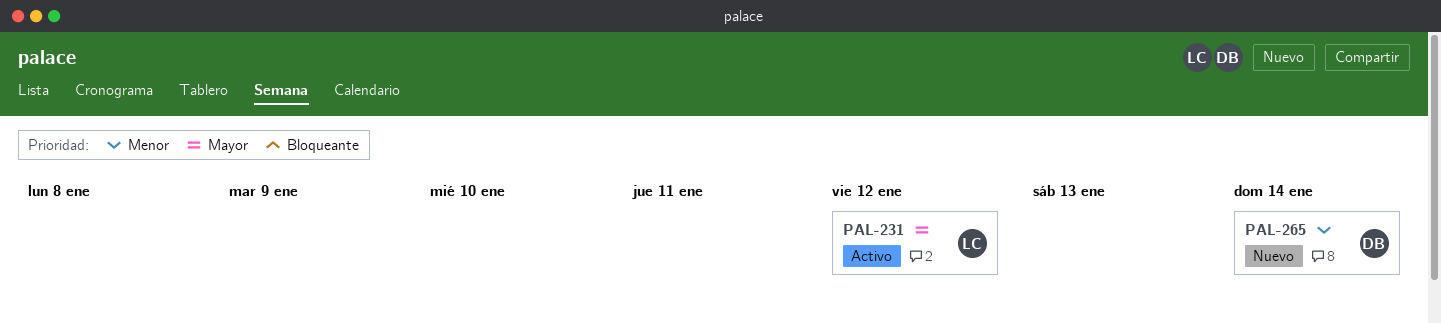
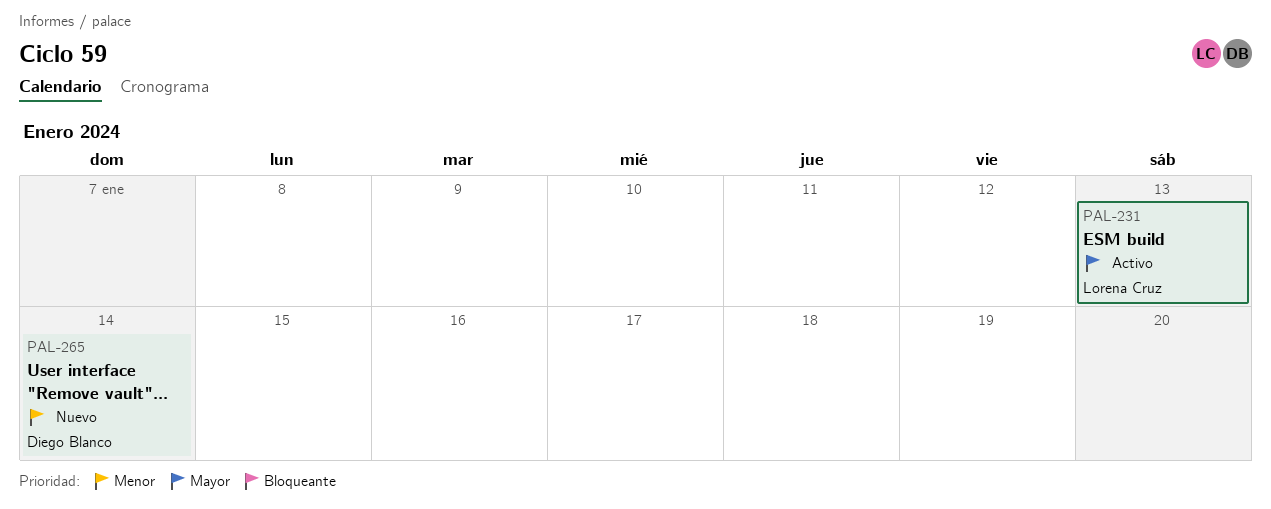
PAL-231, due: Jan 12 -> Jan 13

